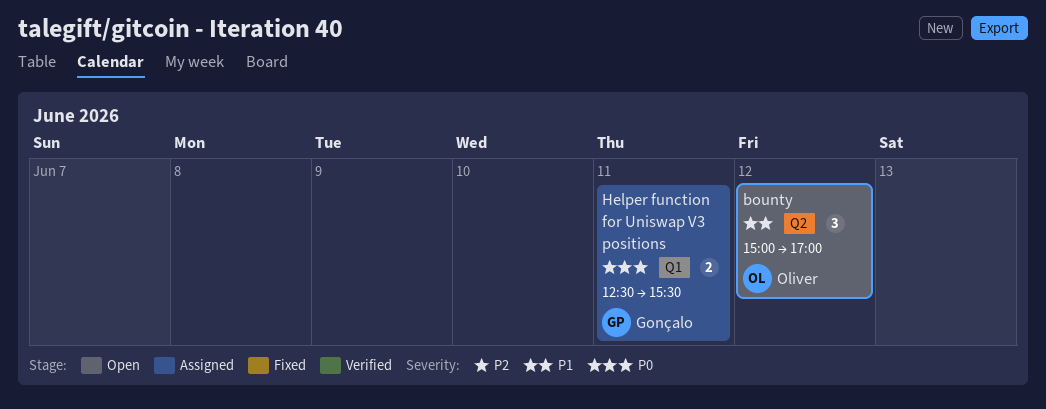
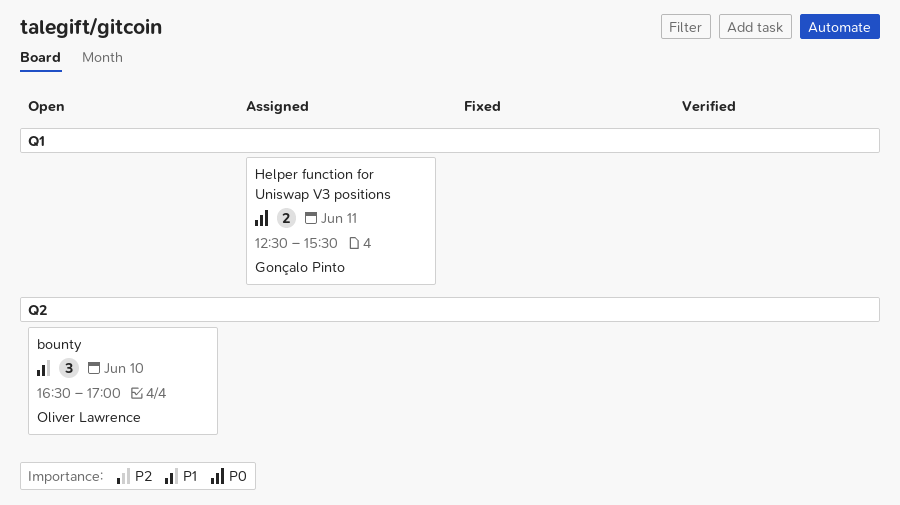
bounty, day: Jun 12 -> Jun 10
bounty, begins: 15:00 -> 16:30

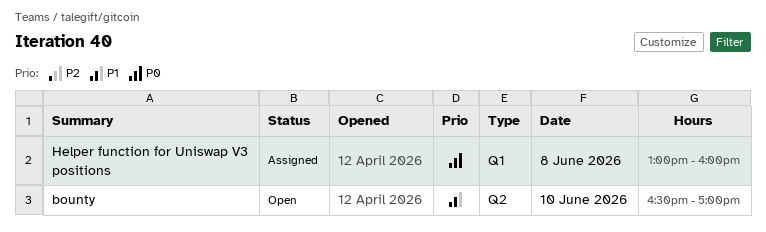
Helper function for Uniswap V3 positions, day: Jun 11 -> Jun 8
Helper function for Uniswap V3 positions, begins: 12:30 -> 13:00
Helper function for Uniswap V3 positions, ends: 15:30 -> 16:00

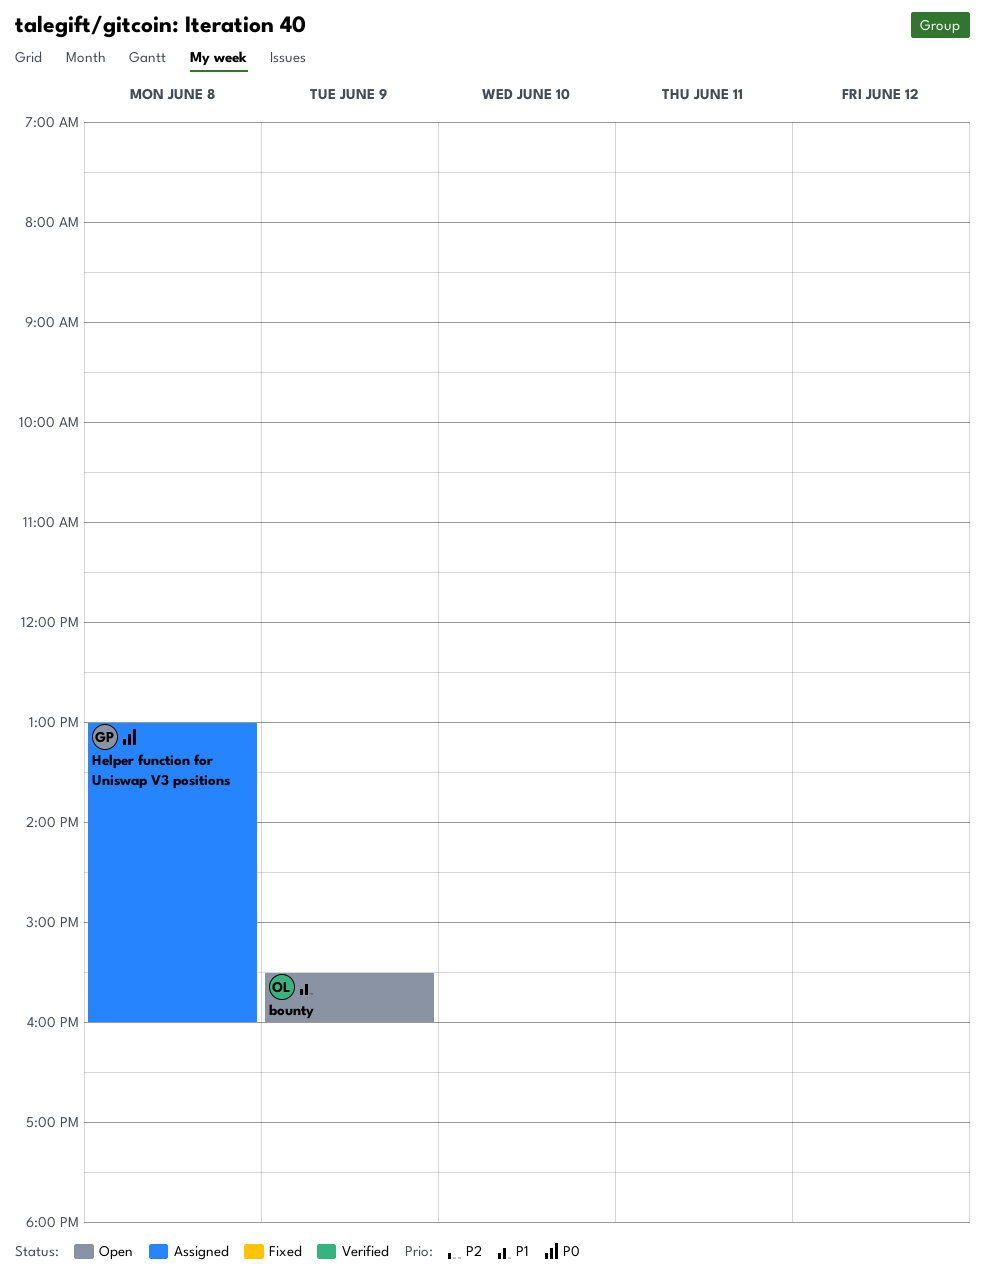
bounty, day: Jun 10 -> Jun 9
bounty, begins: 16:30 -> 15:30
bounty, ends: 17:00 -> 16:00

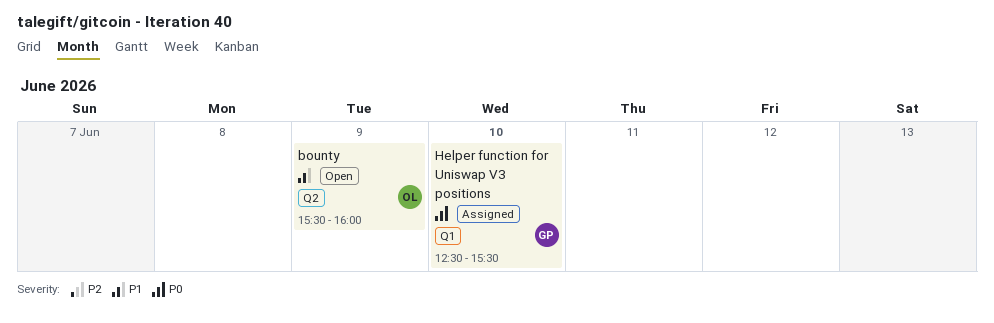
Helper function for Uniswap V3 positions, day: Jun 8 -> Jun 10
Helper function for Uniswap V3 positions, begins: 13:00 -> 12:30
Helper function for Uniswap V3 positions, ends: 16:00 -> 15:30

